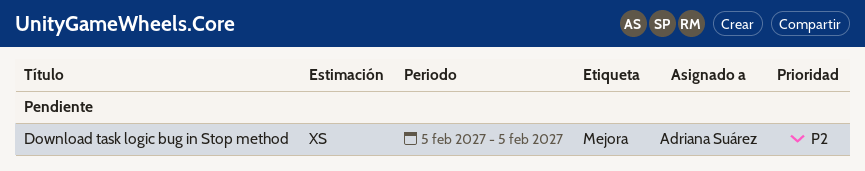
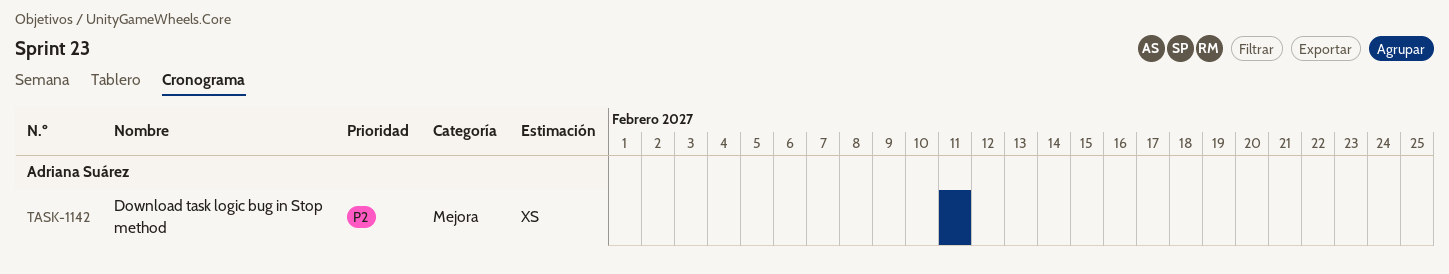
Download task logic bug in Stop method, start: Feb 5 -> Feb 11
Download task logic bug in Stop method, due: Feb 5 -> Feb 11

